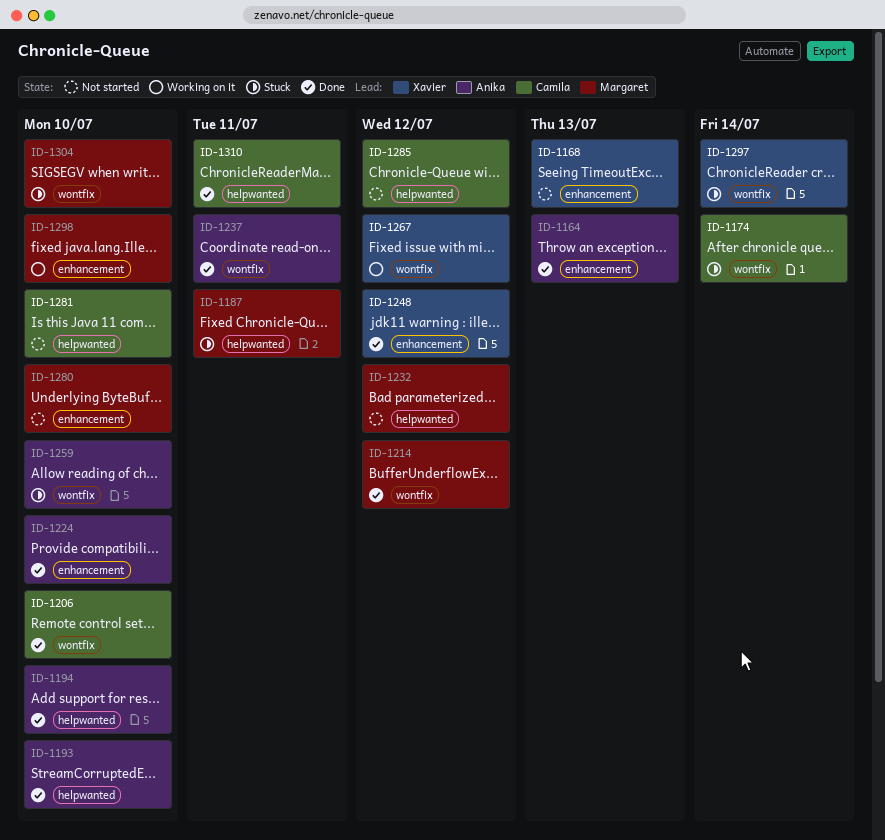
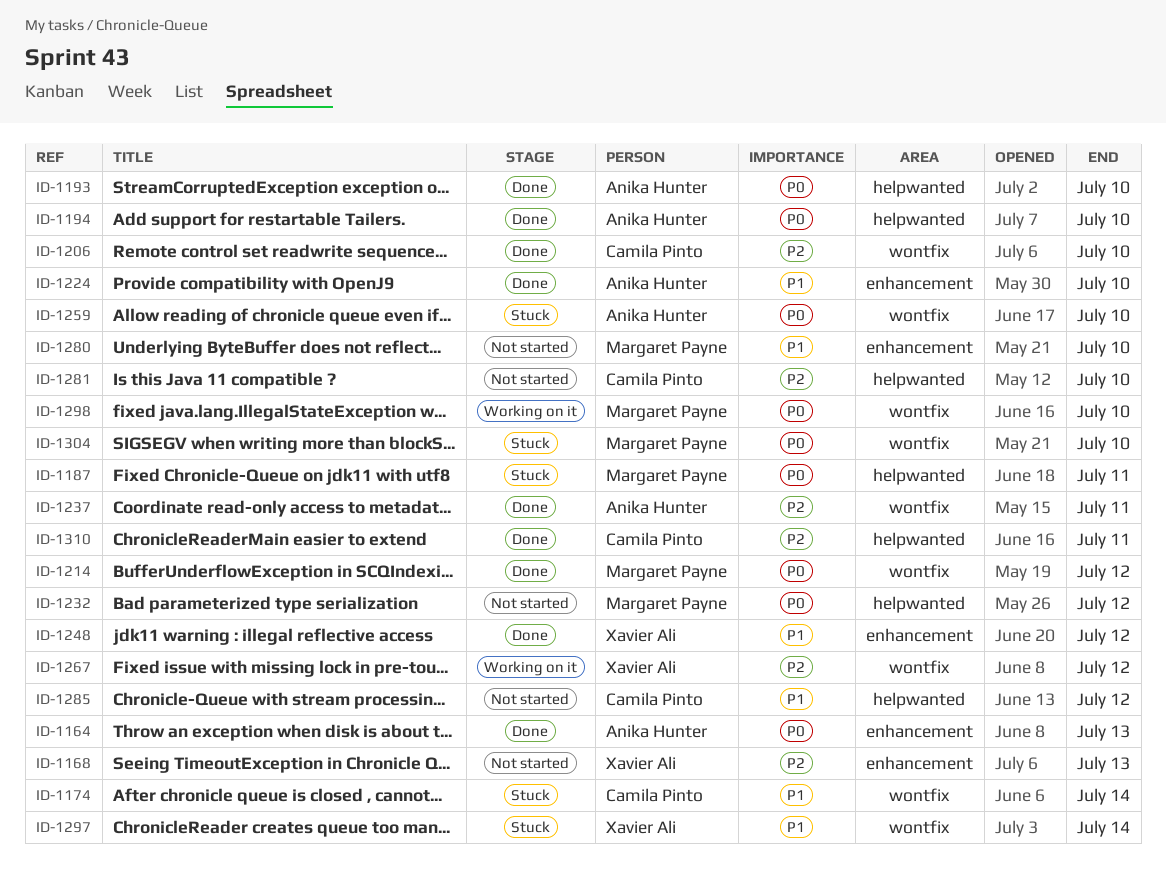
ID-1298, label: enhancement -> wontfix

